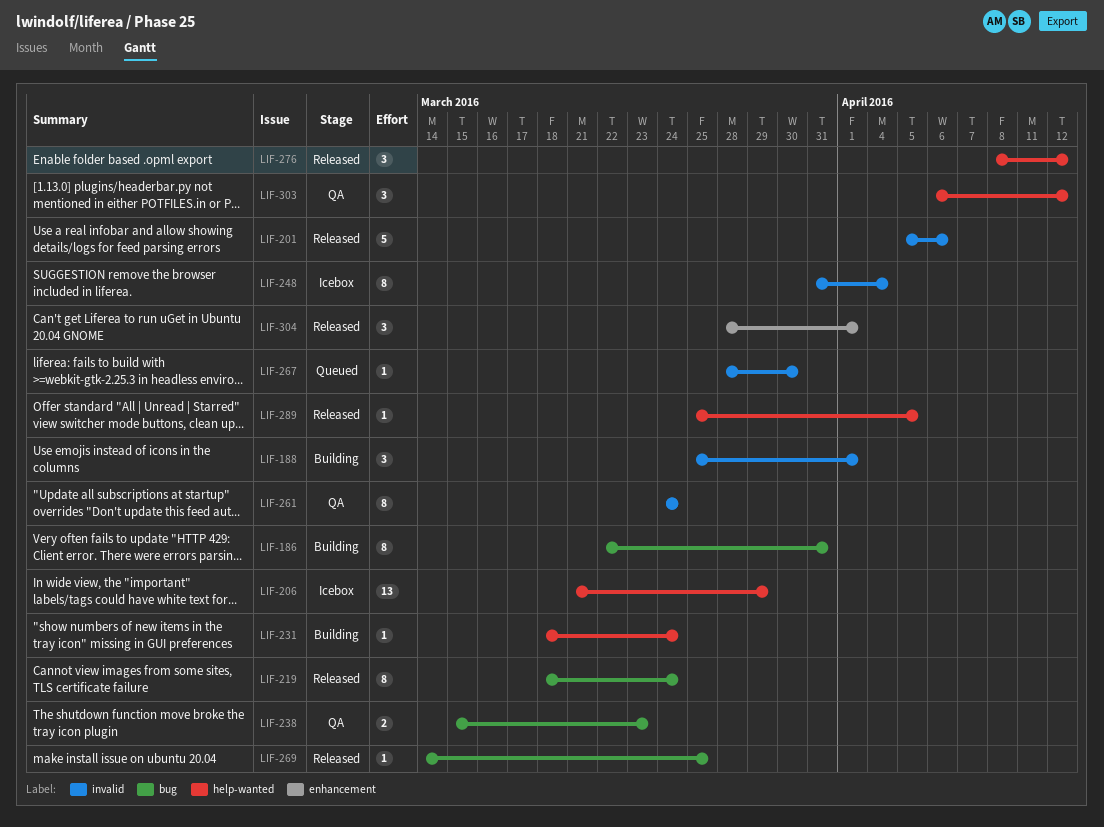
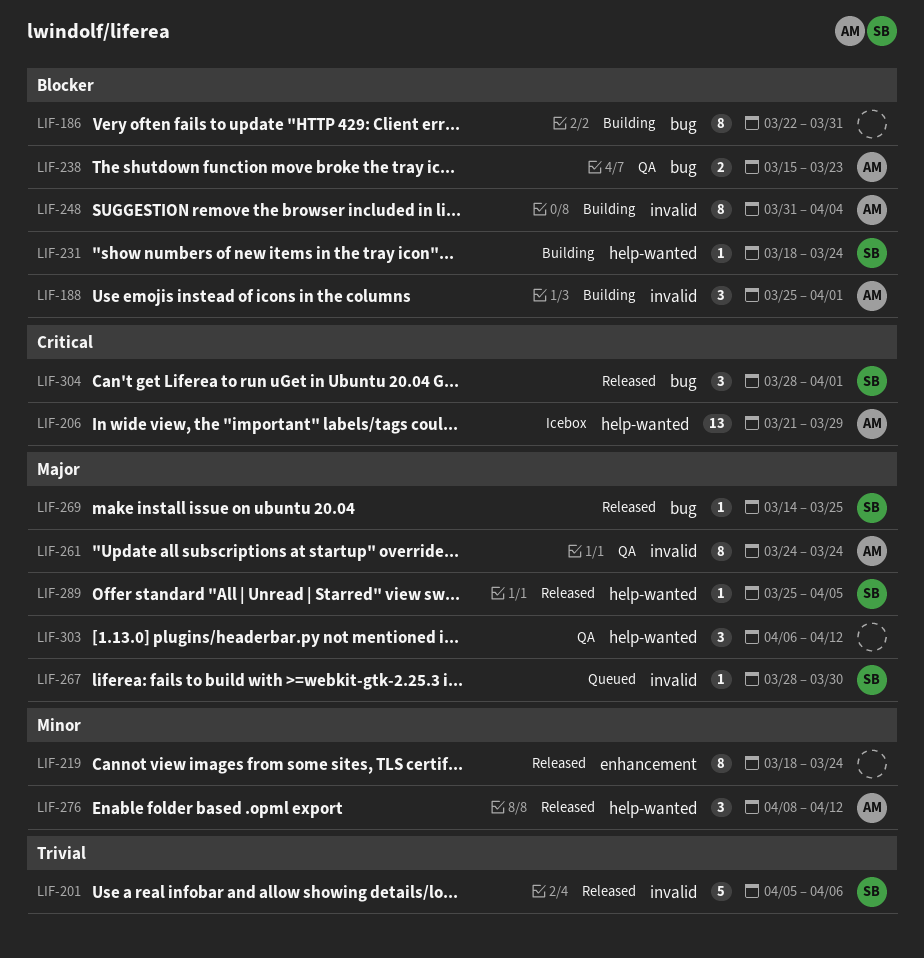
LIF-219, label: bug -> enhancement
LIF-248, status: Icebox -> Building
LIF-304, label: enhancement -> bug

